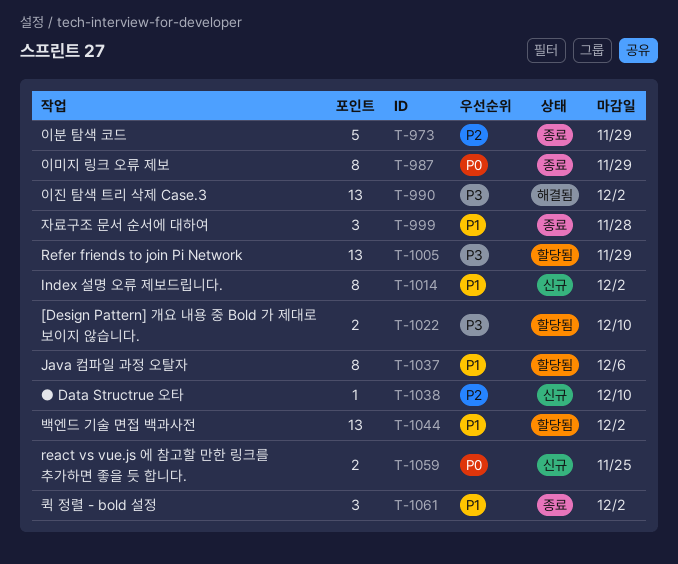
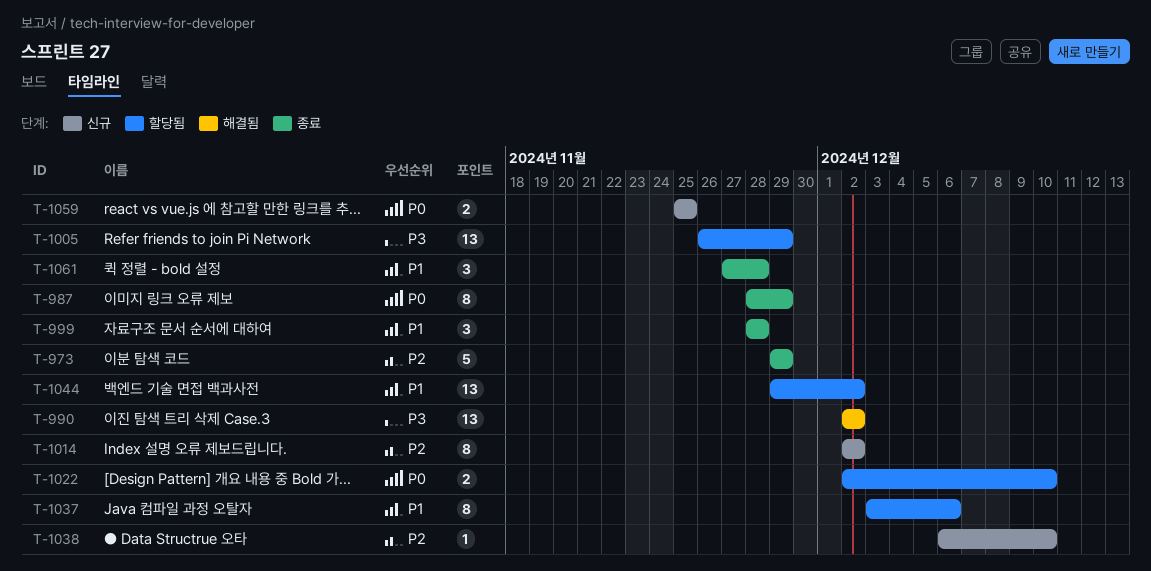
T-1014, priority: P1 -> P2
T-1022, priority: P3 -> P0
T-1061, due: Dec 2 -> Nov 28

